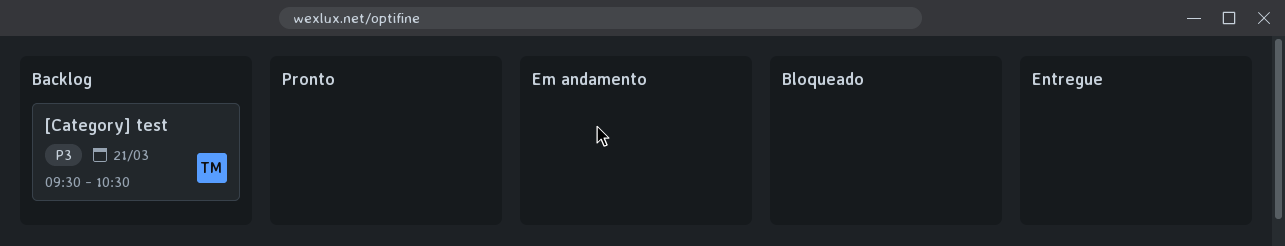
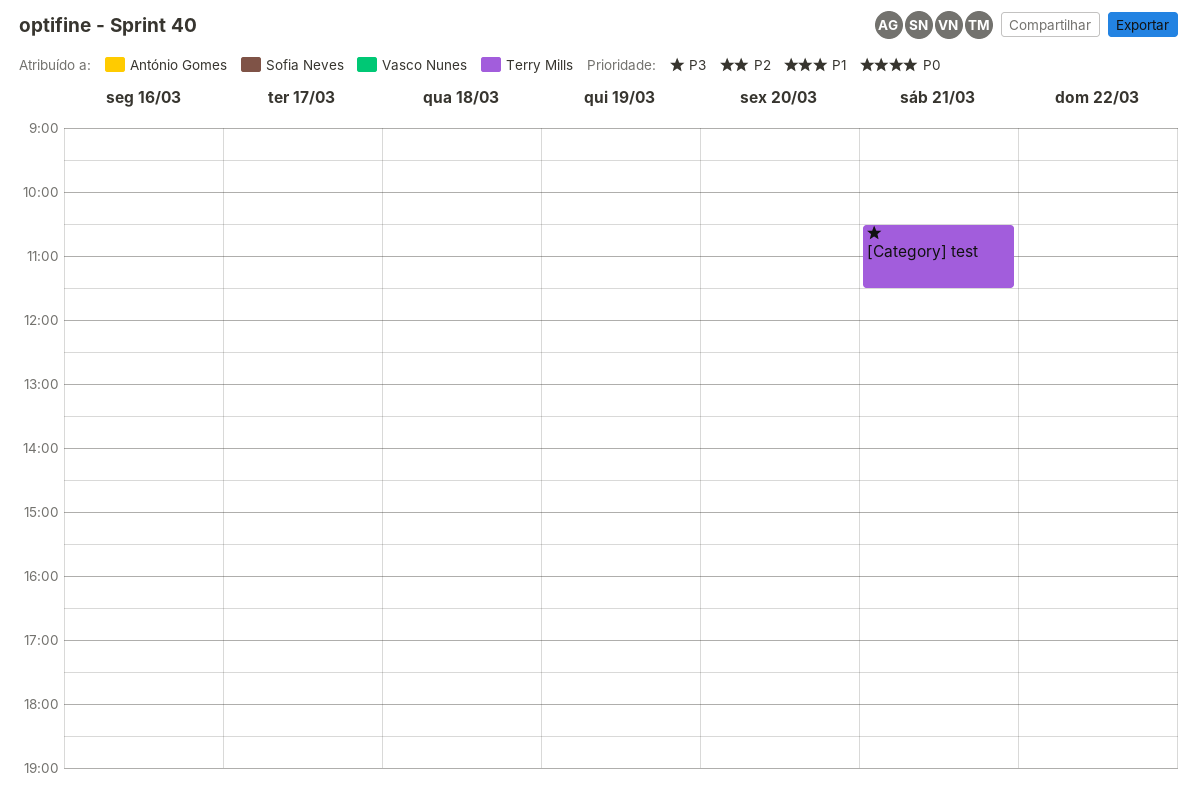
[Category] test, begins: 09:30 -> 10:30
[Category] test, ends: 10:30 -> 11:30

